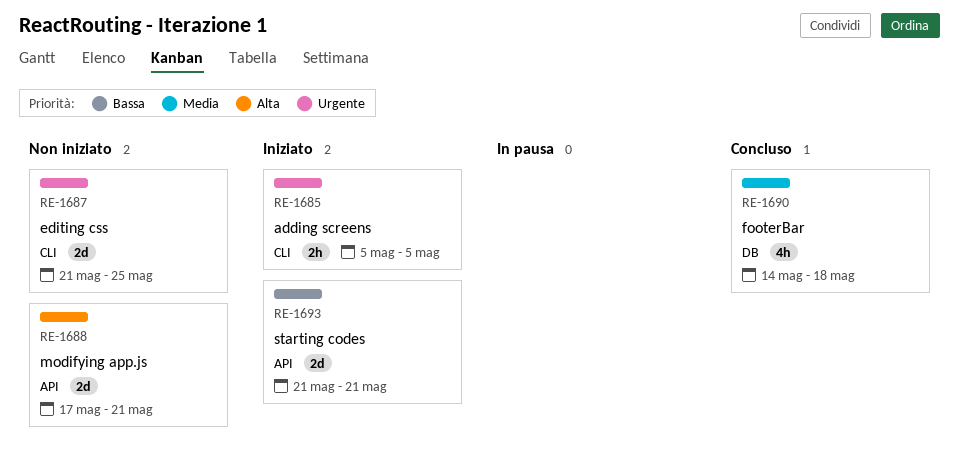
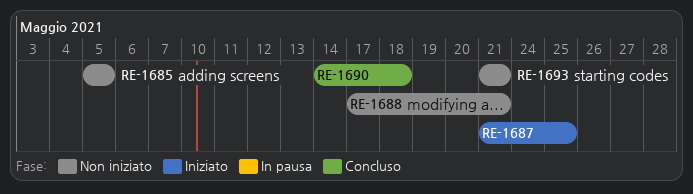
RE-1685, status: Iniziato -> Non iniziato
RE-1687, status: Non iniziato -> Iniziato
RE-1693, status: Iniziato -> Non iniziato

